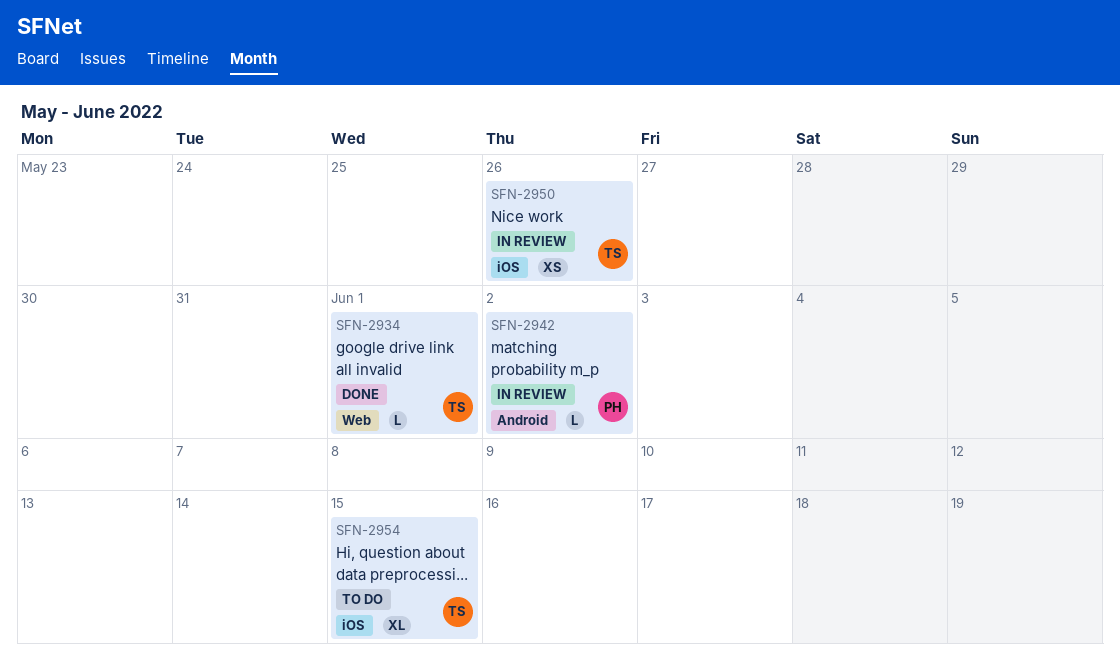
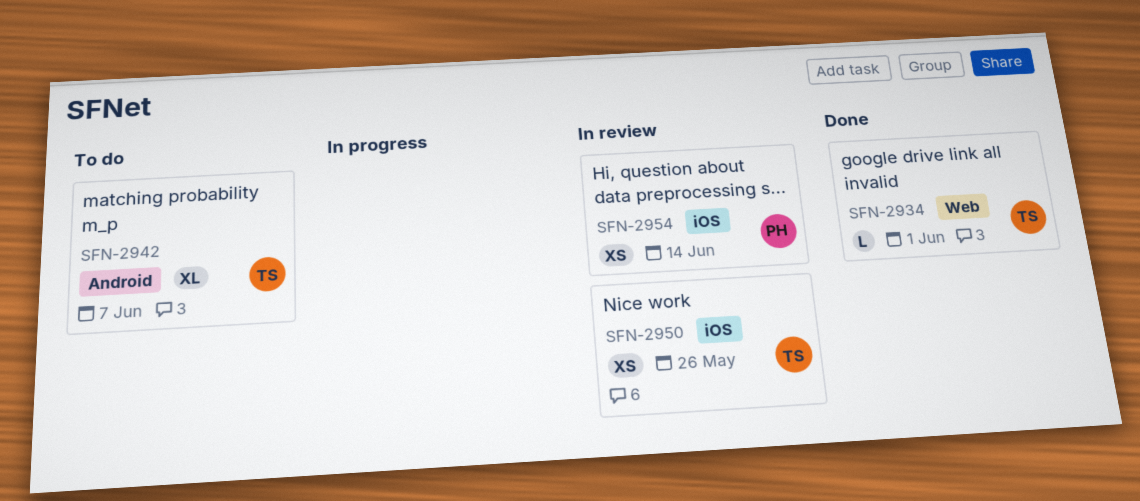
SFN-2942, status: In review -> To do
SFN-2942, owner: PH -> TS
SFN-2942, estimate: L -> XL
SFN-2942, due: Jun 2 -> Jun 7
SFN-2954, status: To do -> In review
SFN-2954, owner: TS -> PH
SFN-2954, estimate: XL -> XS
SFN-2954, due: Jun 15 -> Jun 14

